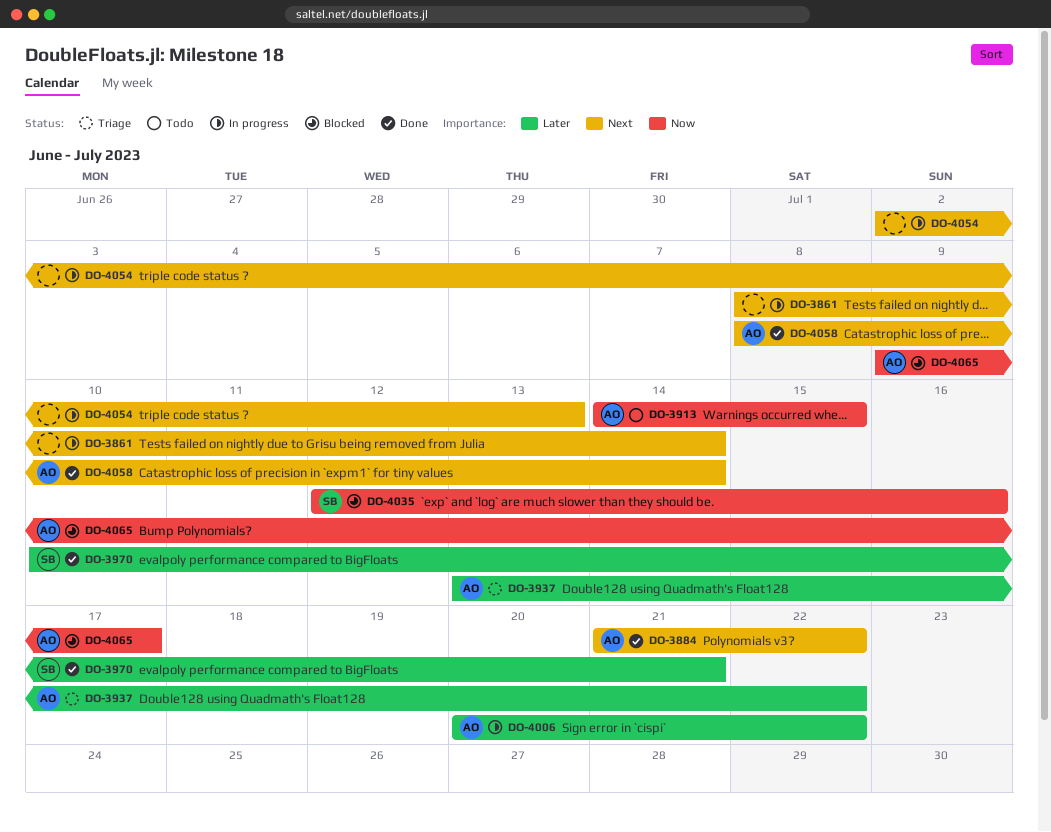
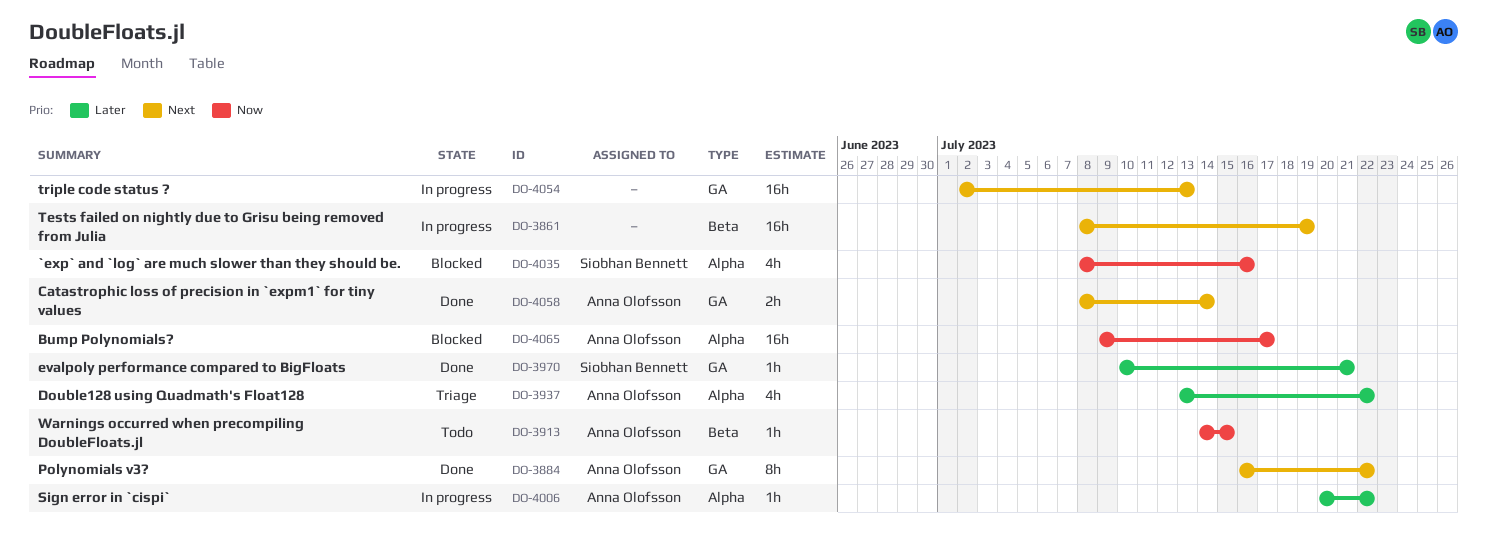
DO-3861, due: Jul 14 -> Jul 19
DO-3884, start: Jul 21 -> Jul 16
DO-4035, start: Jul 12 -> Jul 8

